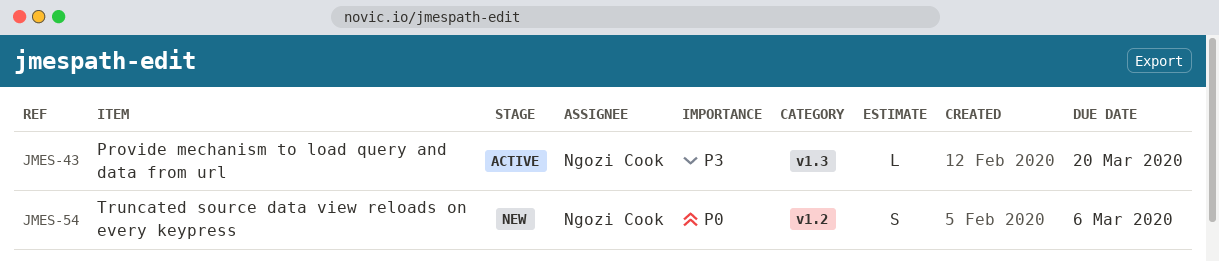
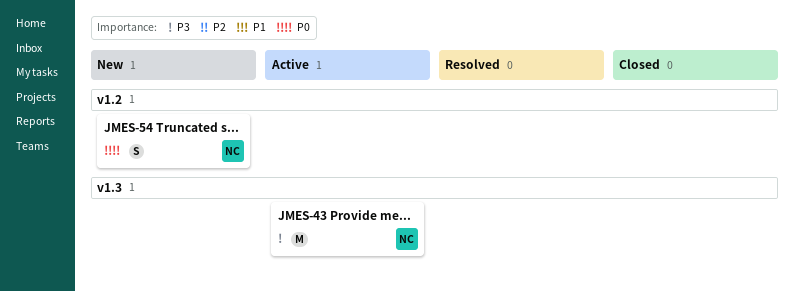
JMES-43, estimate: L -> M

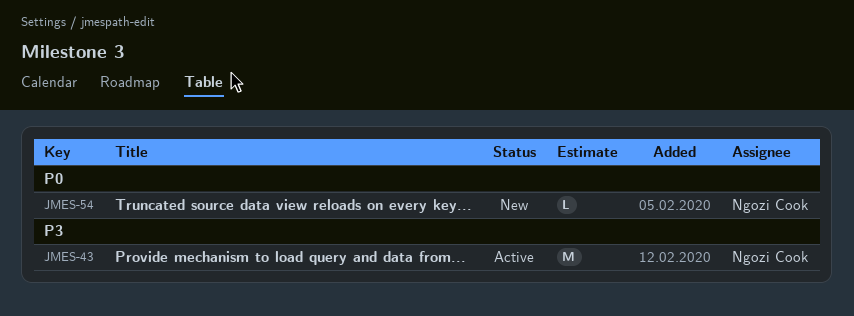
JMES-54, estimate: S -> L

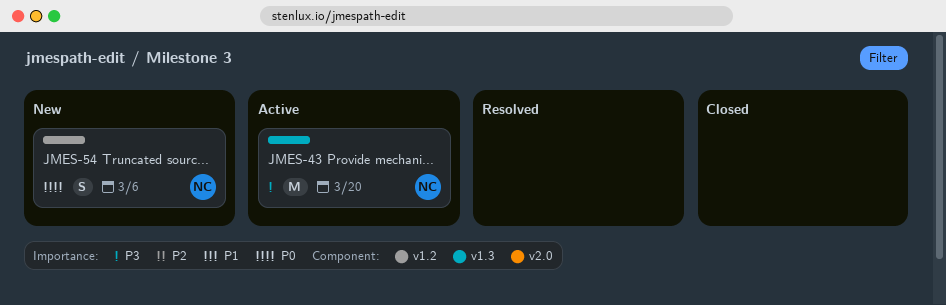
JMES-54, estimate: L -> S

